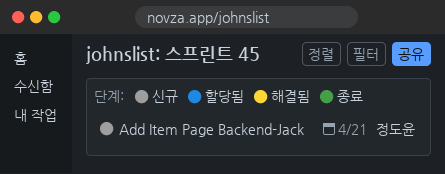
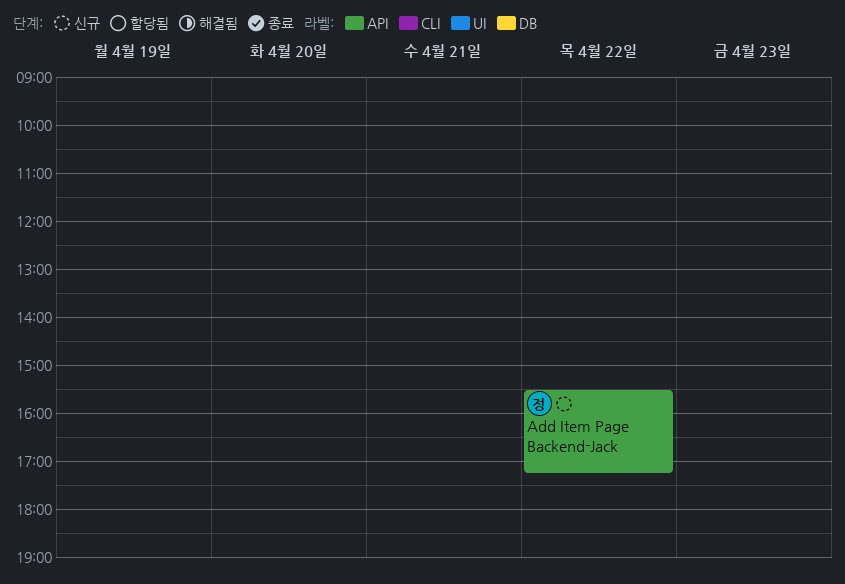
Add Item Page Backend-Jack, day: Apr 21 -> Apr 22

